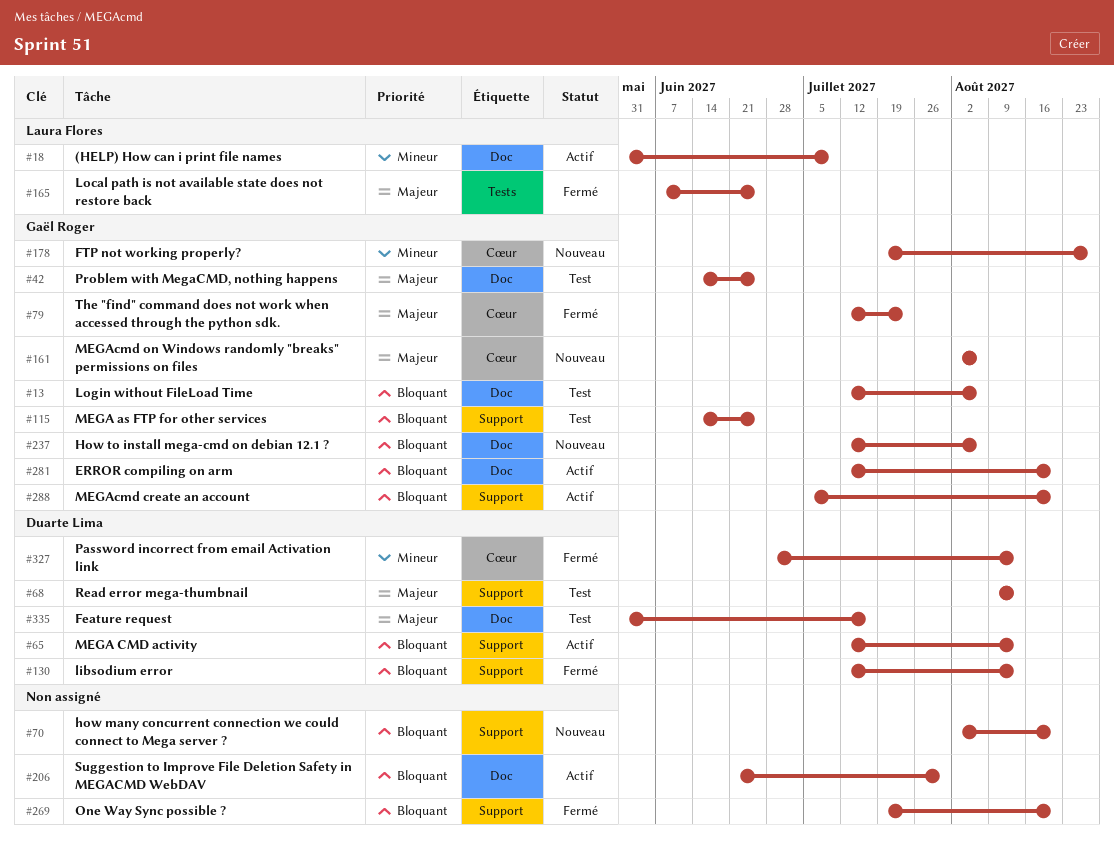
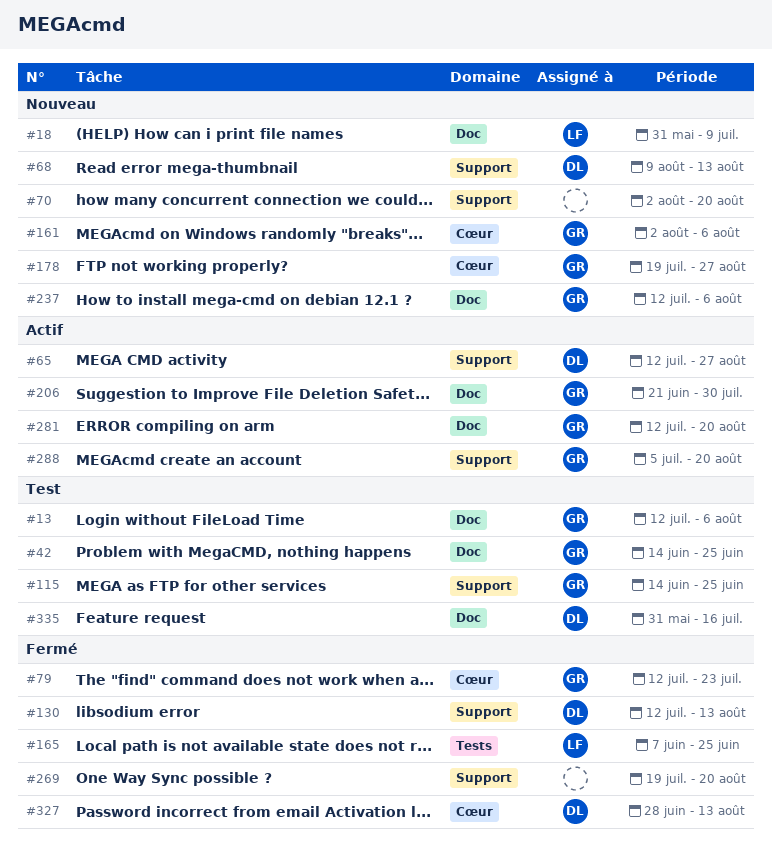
#18, status: Actif -> Nouveau
#65, due: Aug 13 -> Aug 27
#68, status: Test -> Nouveau
#206, owner: none -> Gaël Roger

